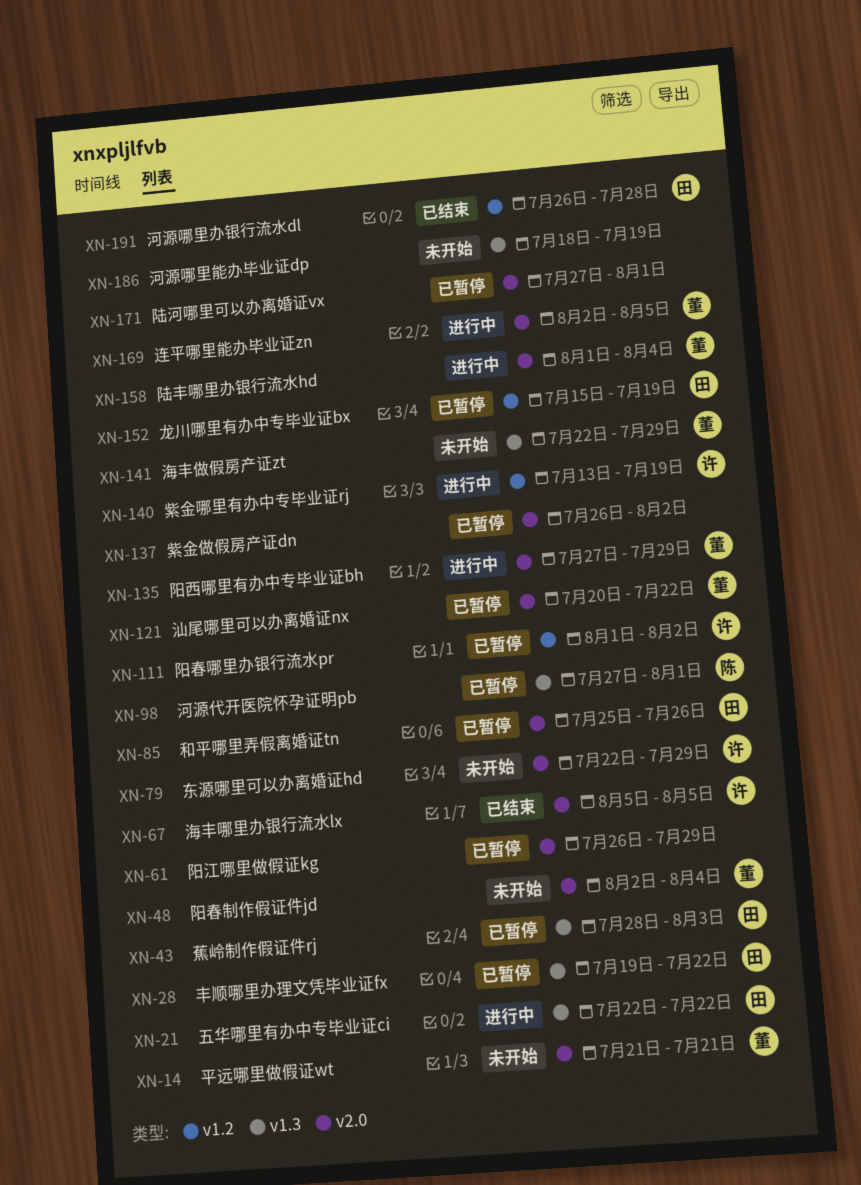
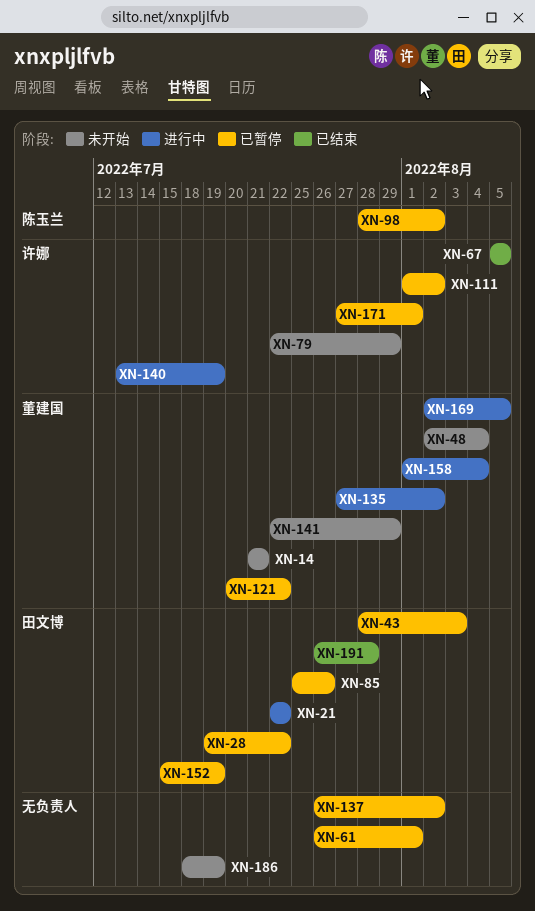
XN-61, due: Jul 29 -> Aug 1
XN-98, start: Jul 27 -> Jul 28
XN-98, due: Aug 1 -> Aug 2
XN-135, due: Jul 29 -> Aug 2
XN-171, owner: none -> 许娜

